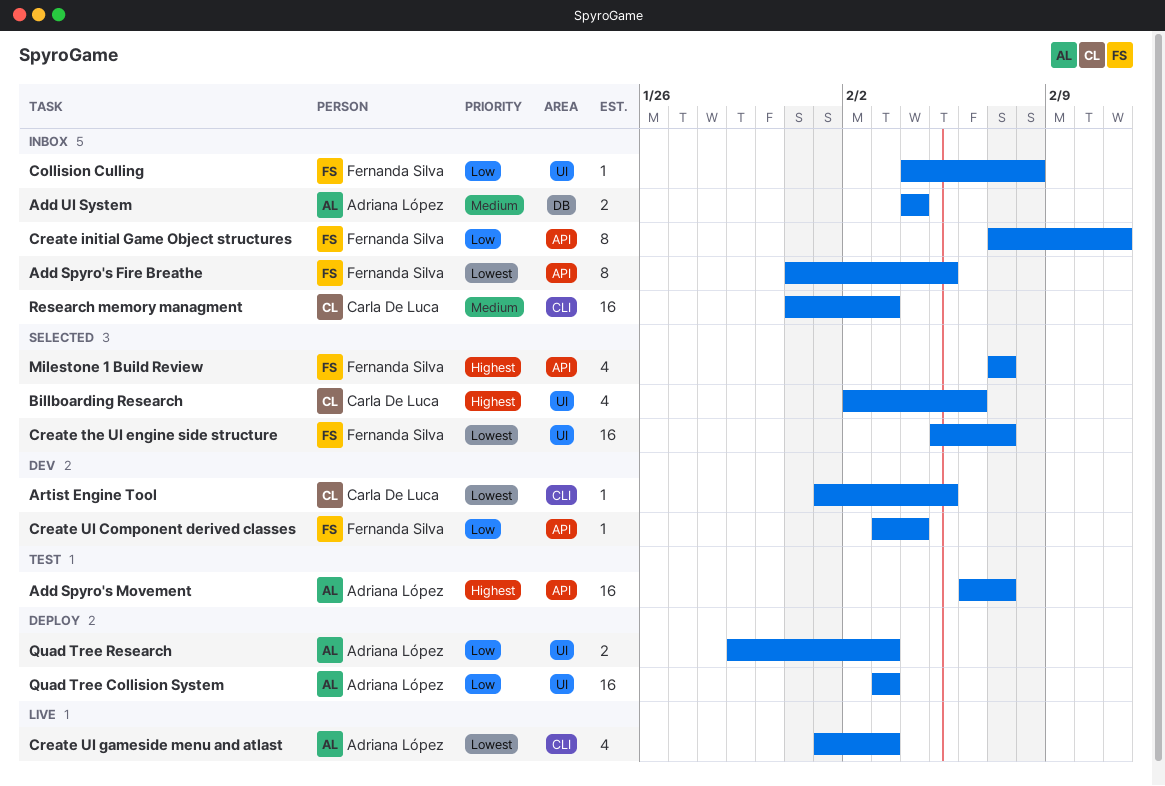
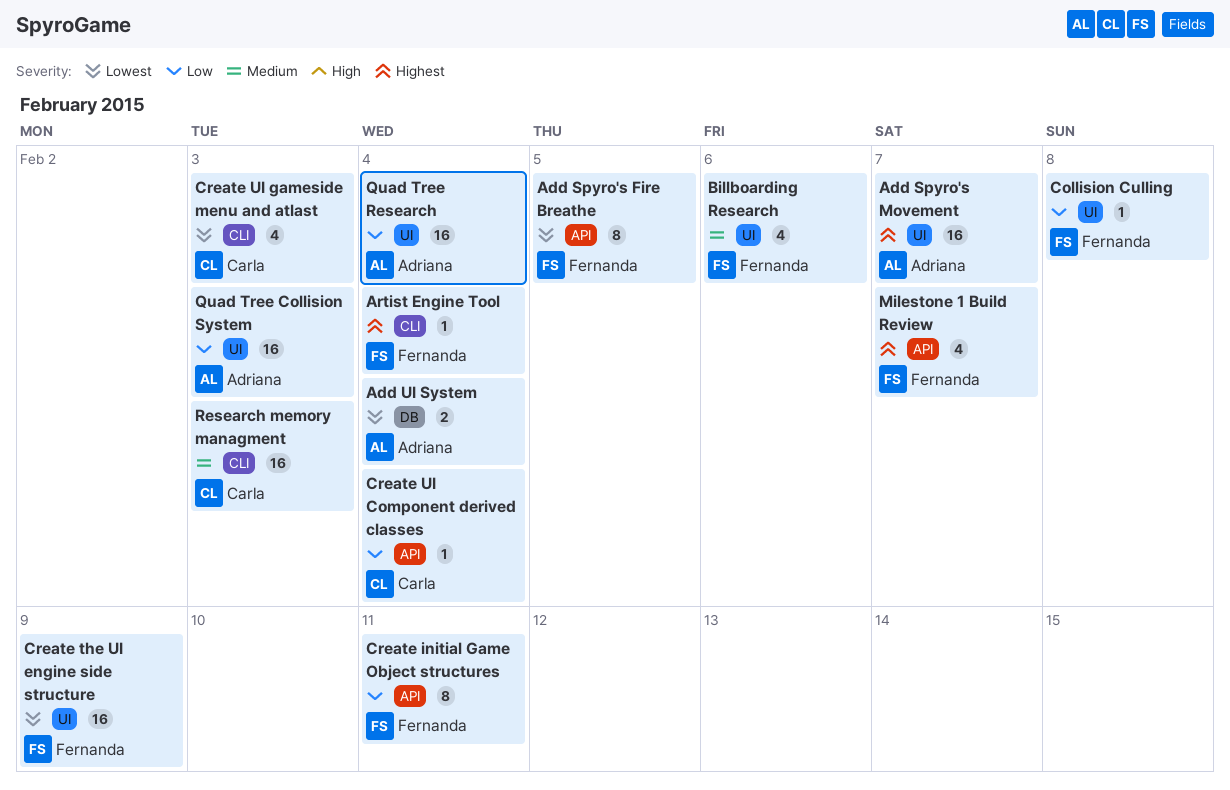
Add Spyro's Movement, label: API -> UI
Add UI System, priority: Medium -> Lowest
Artist Engine Tool, owner: Carla De Luca -> Fernanda Silva
Artist Engine Tool, priority: Lowest -> Highest
Artist Engine Tool, due: Feb 5 -> Feb 4
Billboarding Research, owner: Carla De Luca -> Fernanda Silva
Billboarding Research, priority: Highest -> Medium
Create the UI engine side structure, due: Feb 7 -> Feb 9
Create UI Component derived classes, owner: Fernanda Silva -> Carla De Luca
Create UI gameside menu and atlast, owner: Adriana López -> Carla De Luca
Quad Tree Research, estimate: 2 -> 16
Quad Tree Research, due: Feb 3 -> Feb 4

